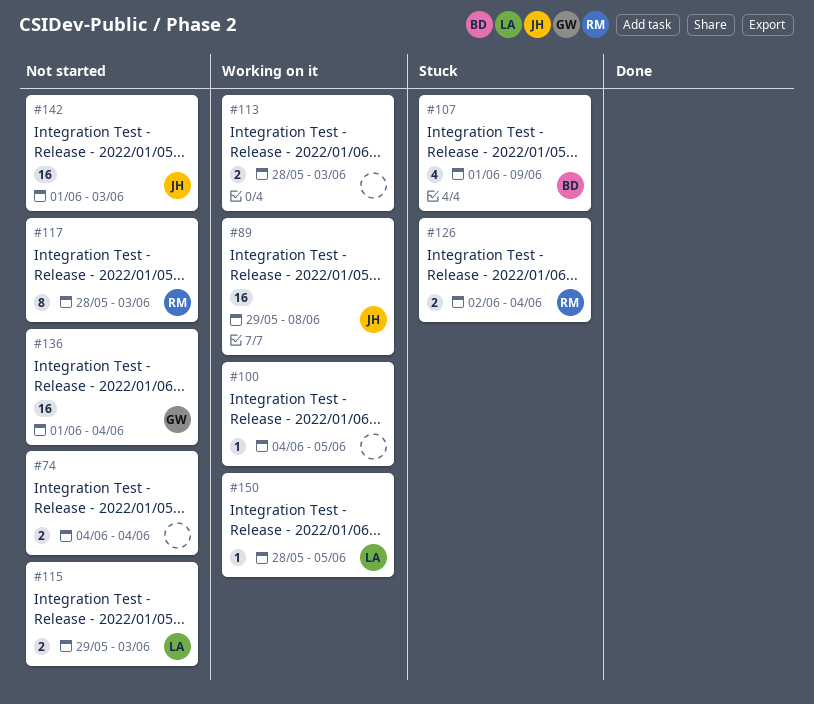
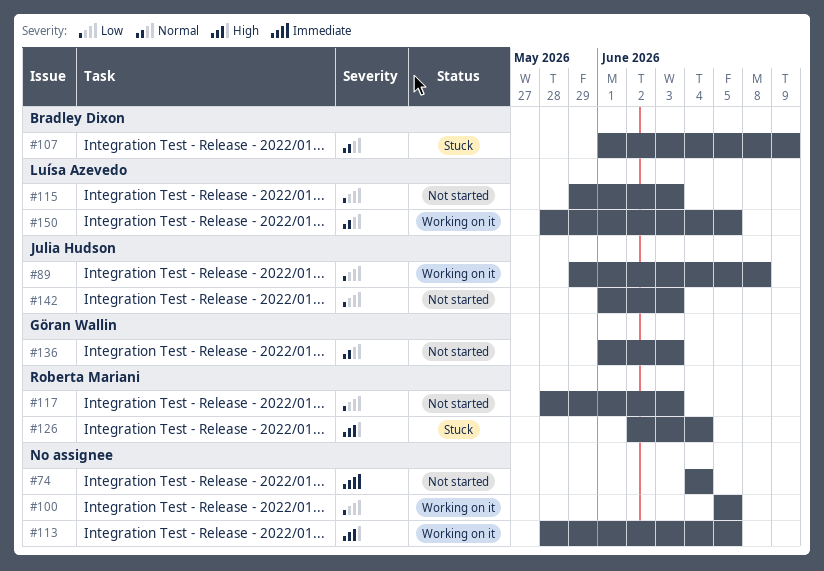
#100, start: Jun 4 -> Jun 5
#113, due: Jun 3 -> Jun 5
#136, due: Jun 4 -> Jun 3

